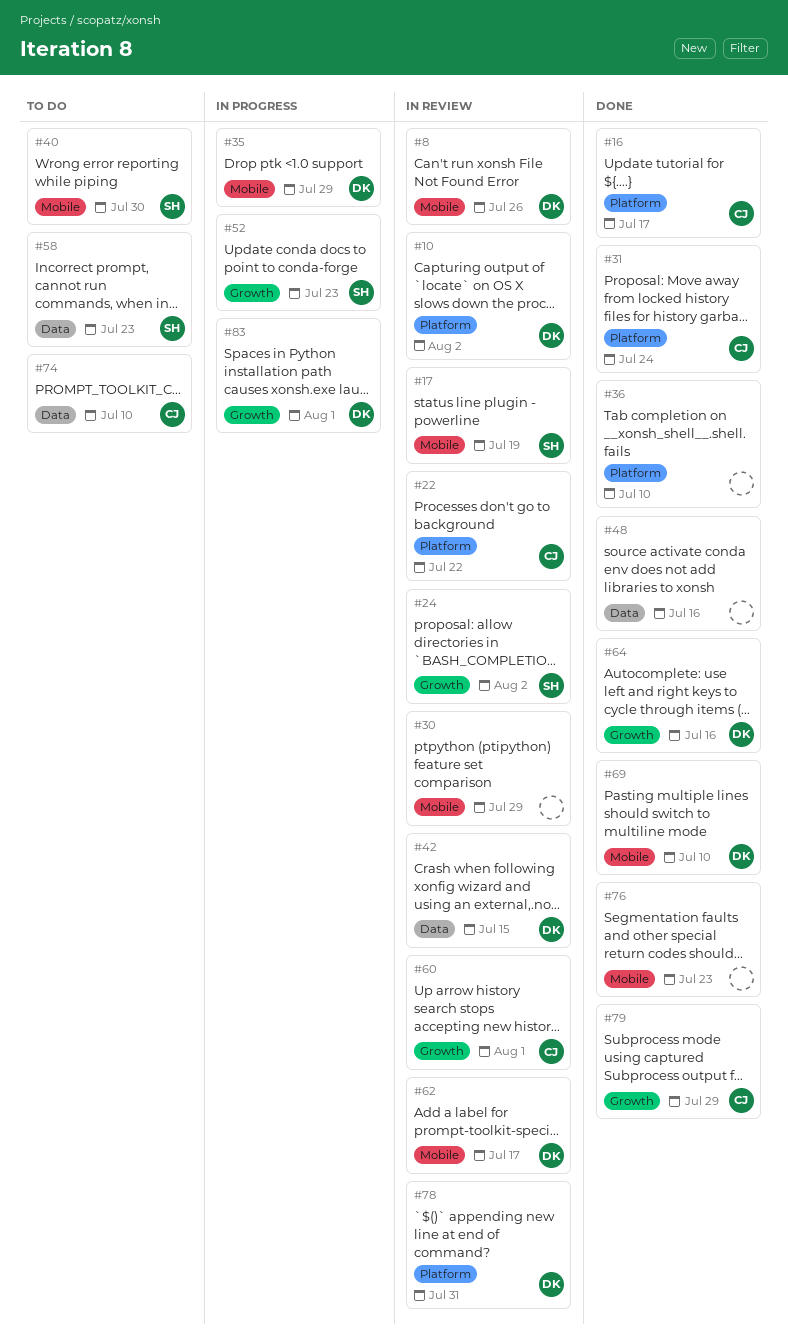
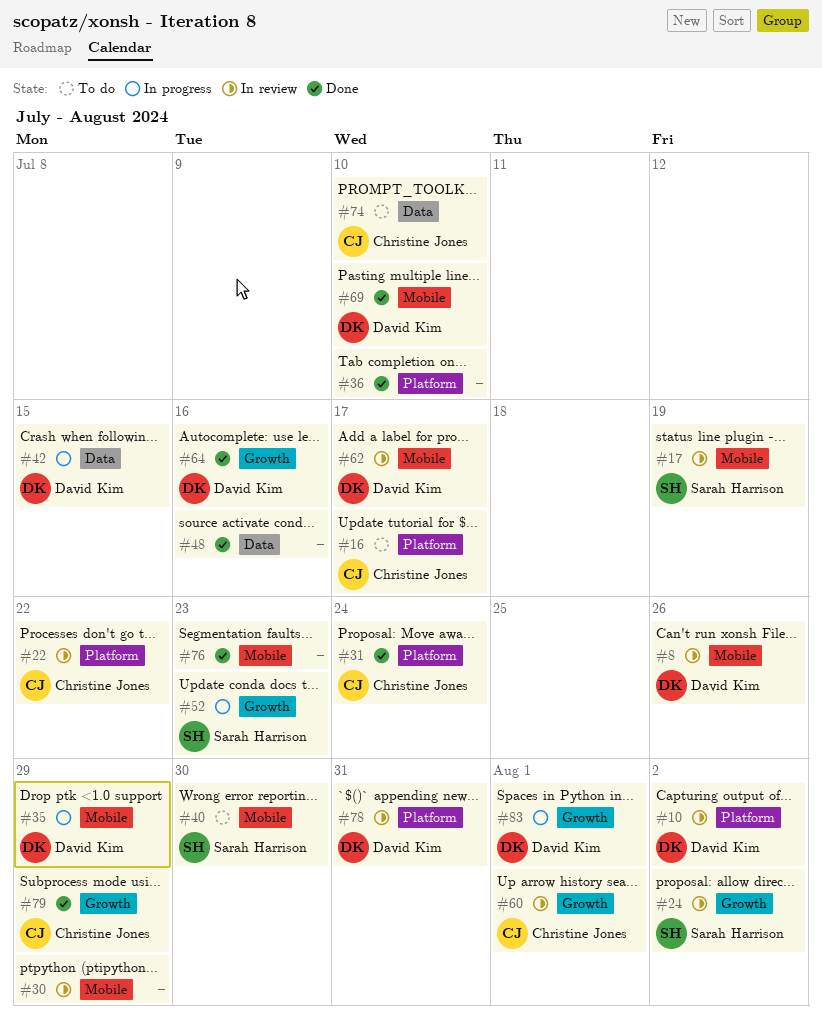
#16, status: Done -> To do
#42, status: In review -> In progress
#58: present -> none

